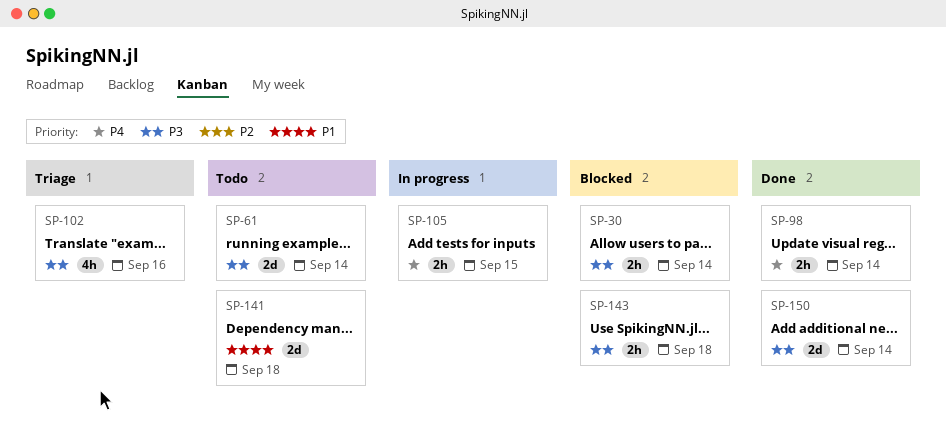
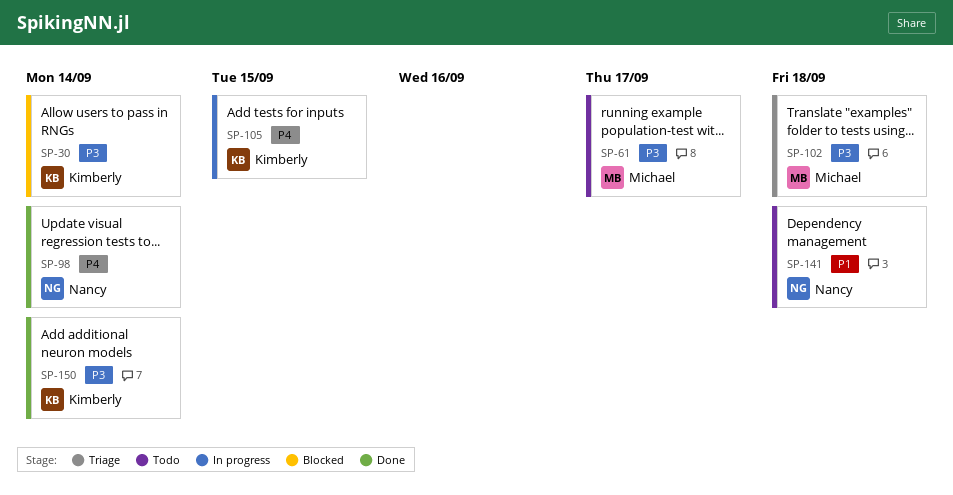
SP-61, due: Sep 14 -> Sep 17
SP-102, due: Sep 16 -> Sep 18
SP-143: present -> none

